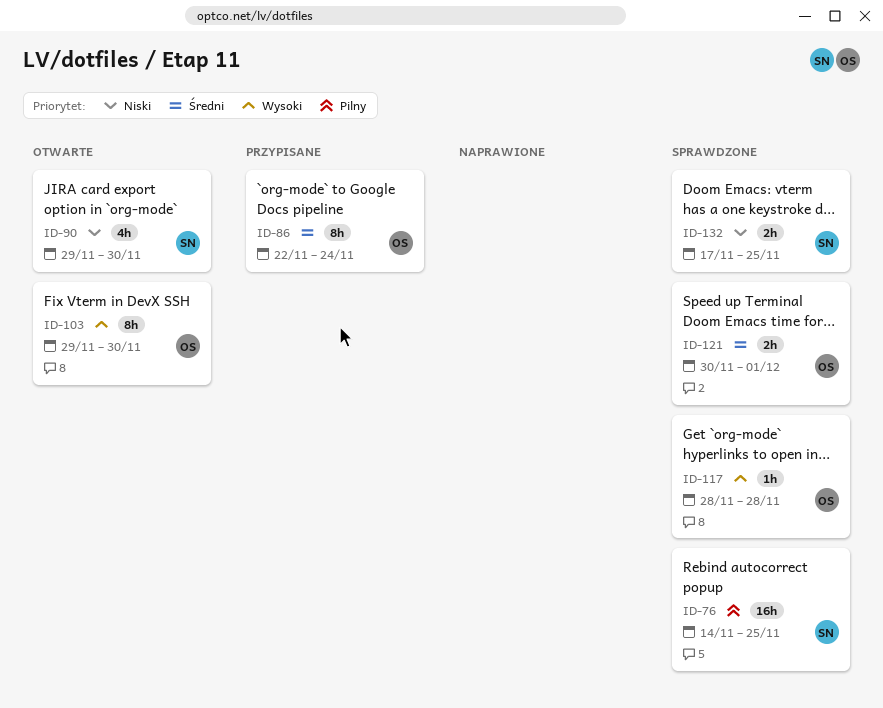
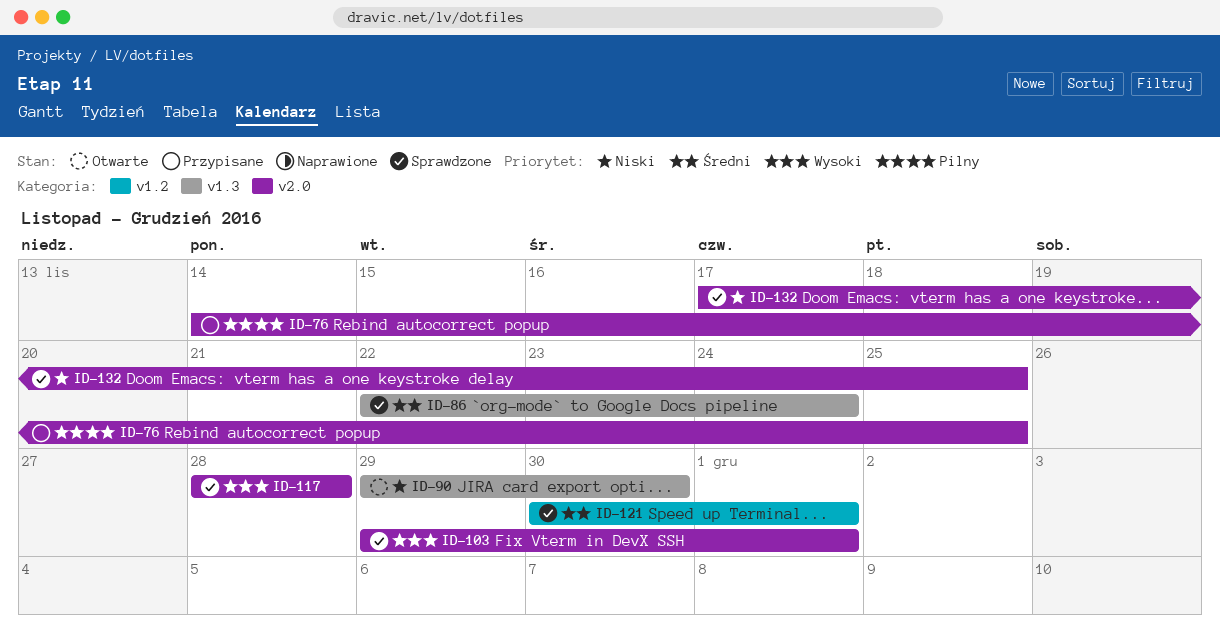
ID-76, status: Sprawdzone -> Przypisane
ID-86, status: Przypisane -> Sprawdzone
ID-103, status: Otwarte -> Sprawdzone
ID-103, due: Nov 30 -> Dec 1

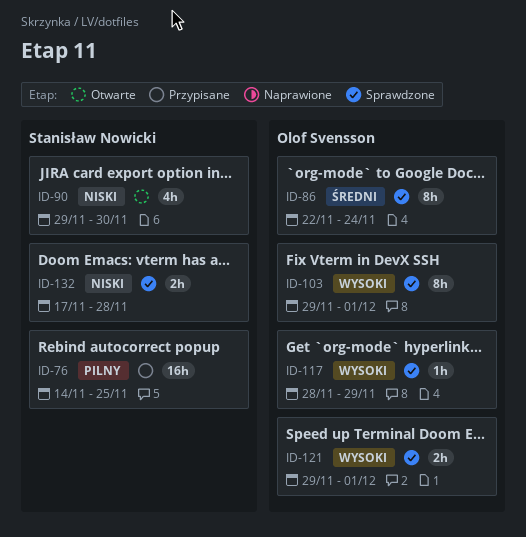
ID-117, due: Nov 28 -> Nov 29
ID-121, priority: Średni -> Wysoki
ID-121, start: Nov 30 -> Nov 29
ID-132, due: Nov 25 -> Nov 28

